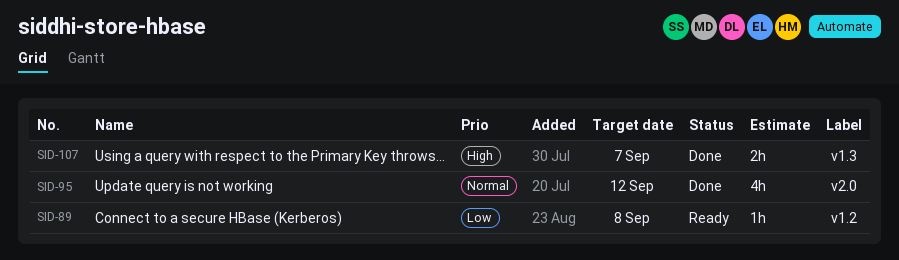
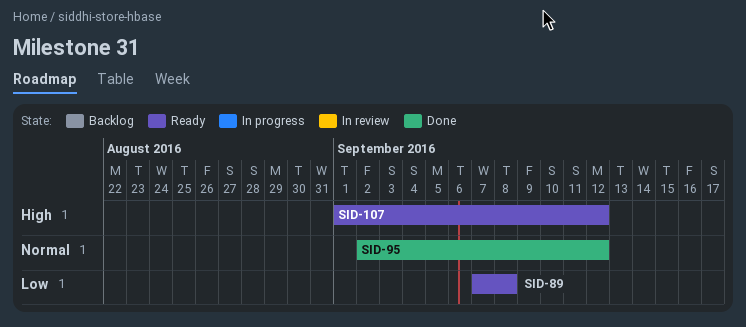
SID-107, status: Done -> Ready
SID-107, due: Sep 7 -> Sep 12

